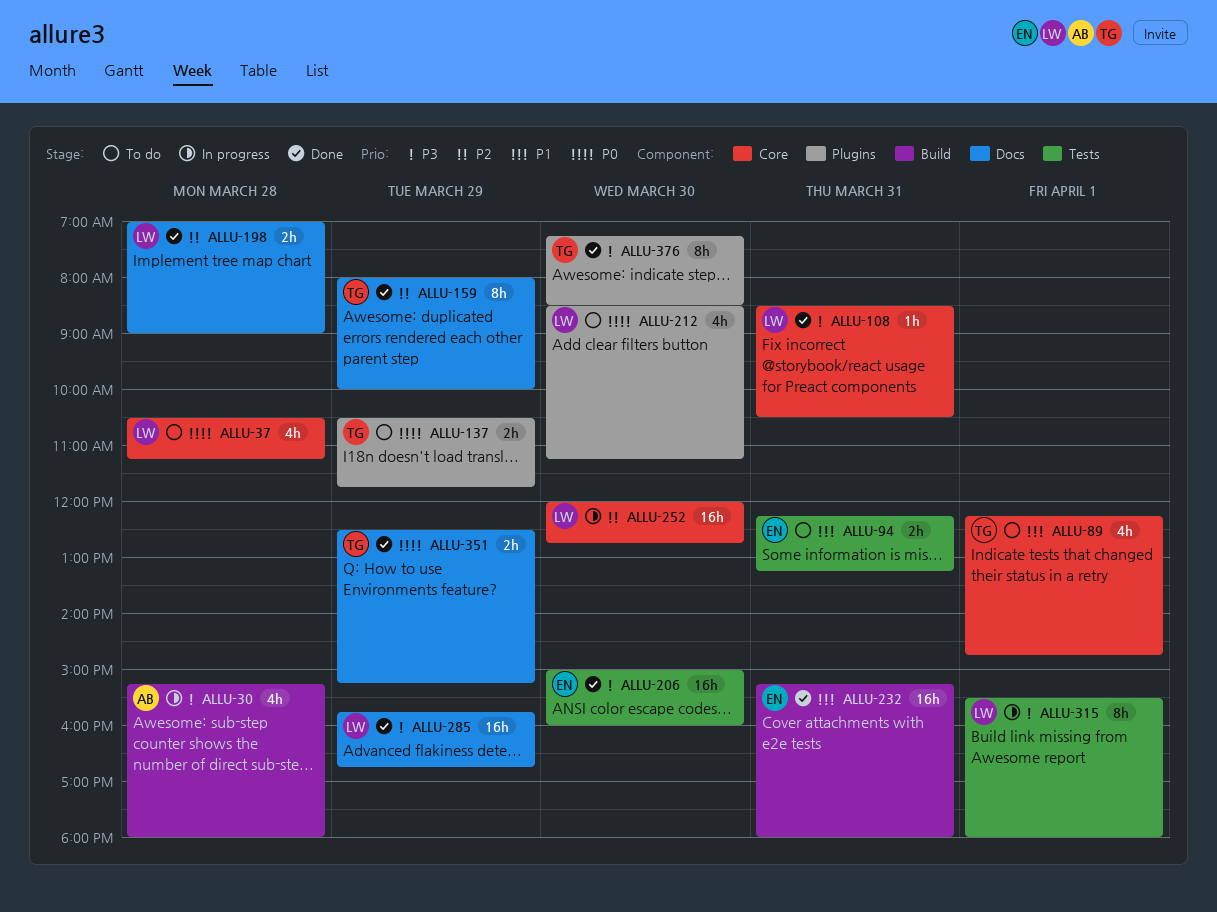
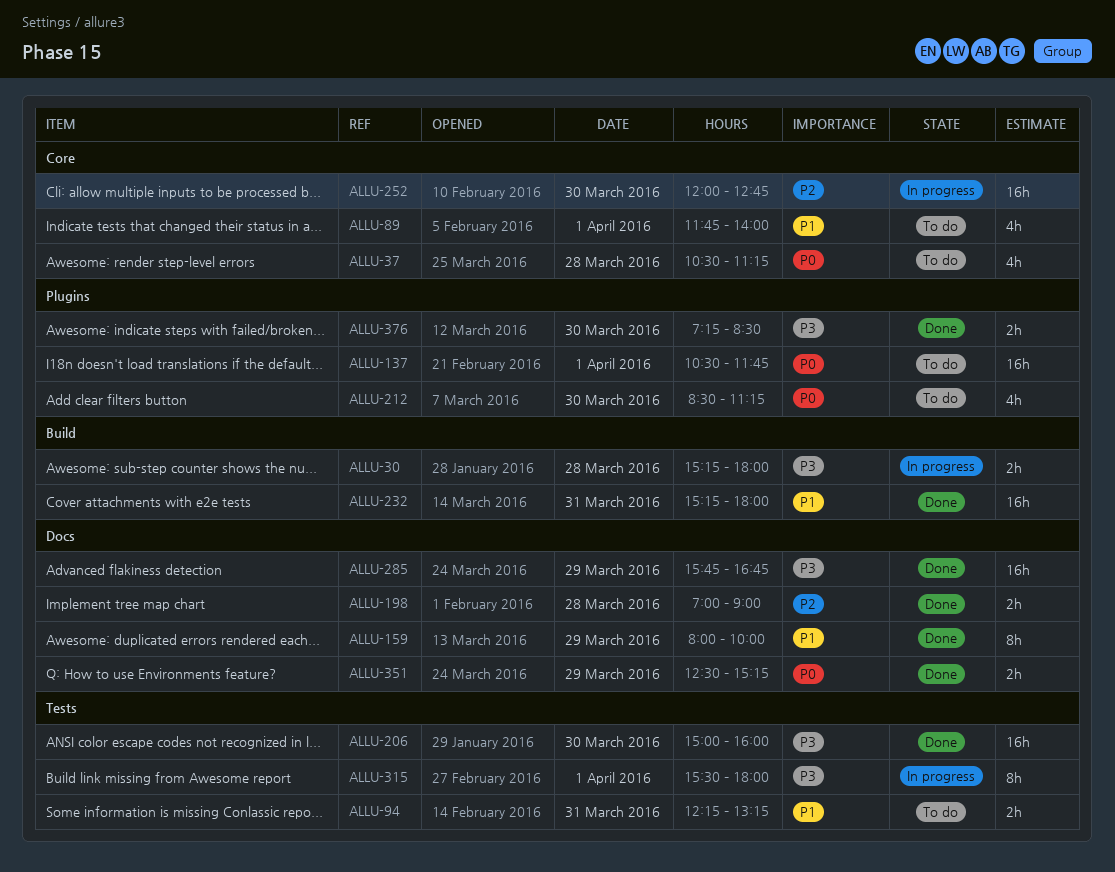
ALLU-30, estimate: 4h -> 2h
ALLU-89, begins: 12:15 -> 11:45
ALLU-89, ends: 14:45 -> 14:00
ALLU-108: present -> none
ALLU-137, estimate: 2h -> 16h
ALLU-137, day: Mar 29 -> Apr 1
ALLU-159, priority: P2 -> P1
ALLU-376, estimate: 8h -> 2h

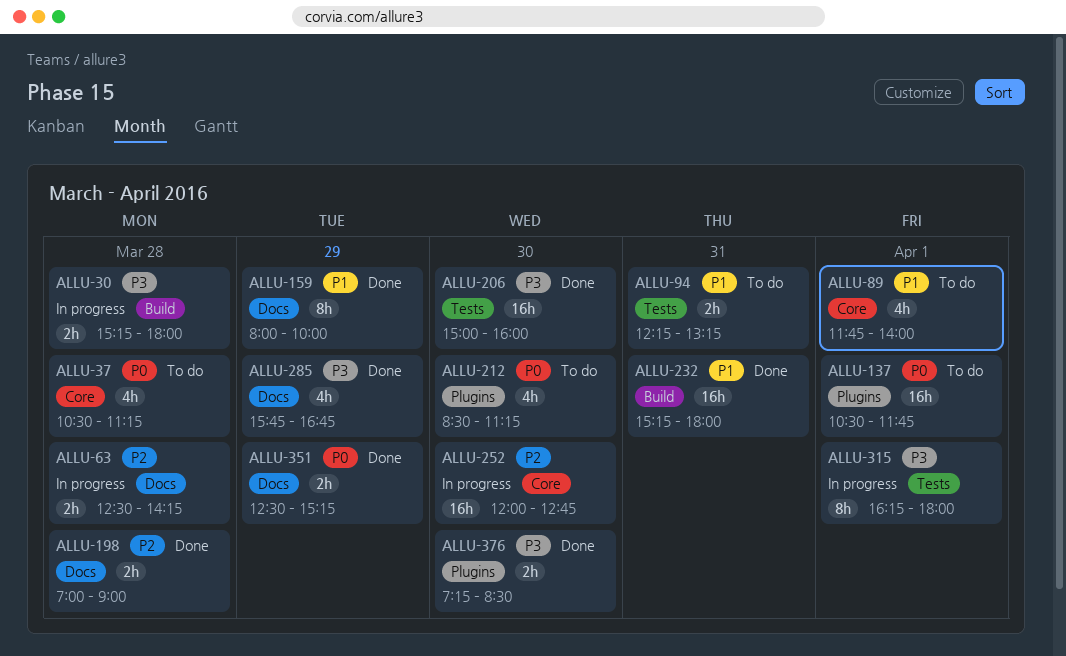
ALLU-63: none -> present
ALLU-285, estimate: 16h -> 4h
ALLU-315, begins: 15:30 -> 16:15

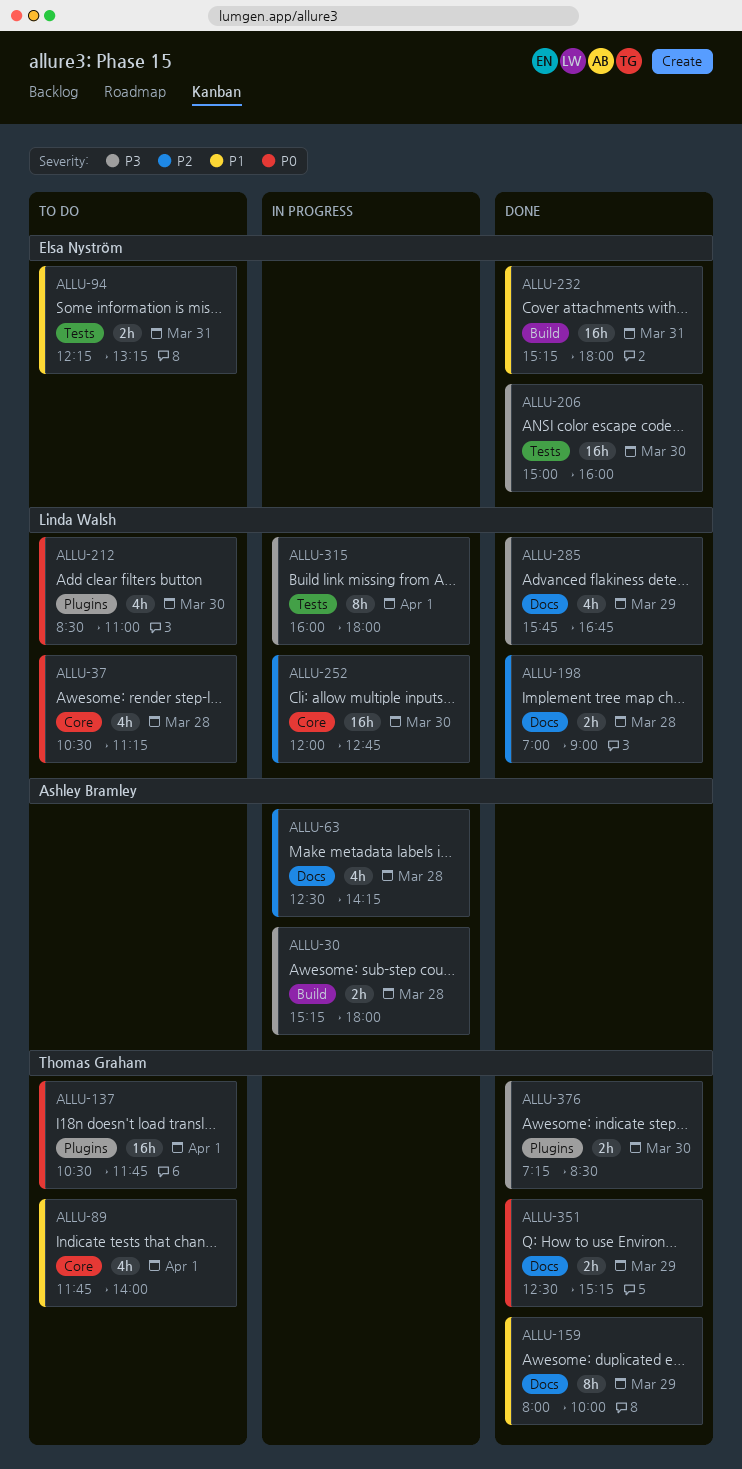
ALLU-63, estimate: 2h -> 4h
ALLU-212, ends: 11:15 -> 11:00
ALLU-315, begins: 16:15 -> 16:00

